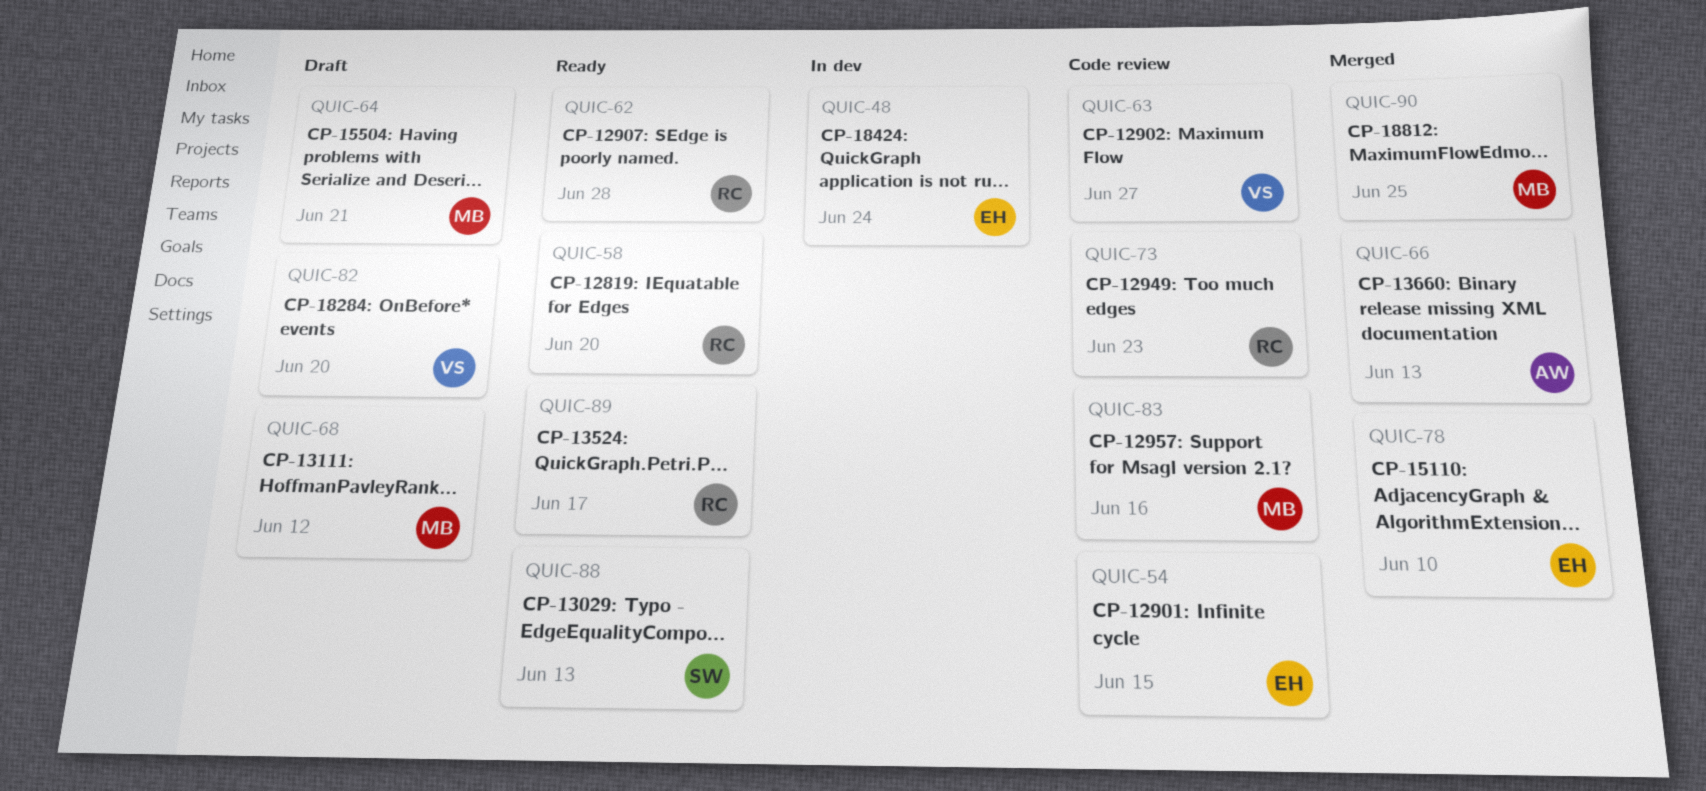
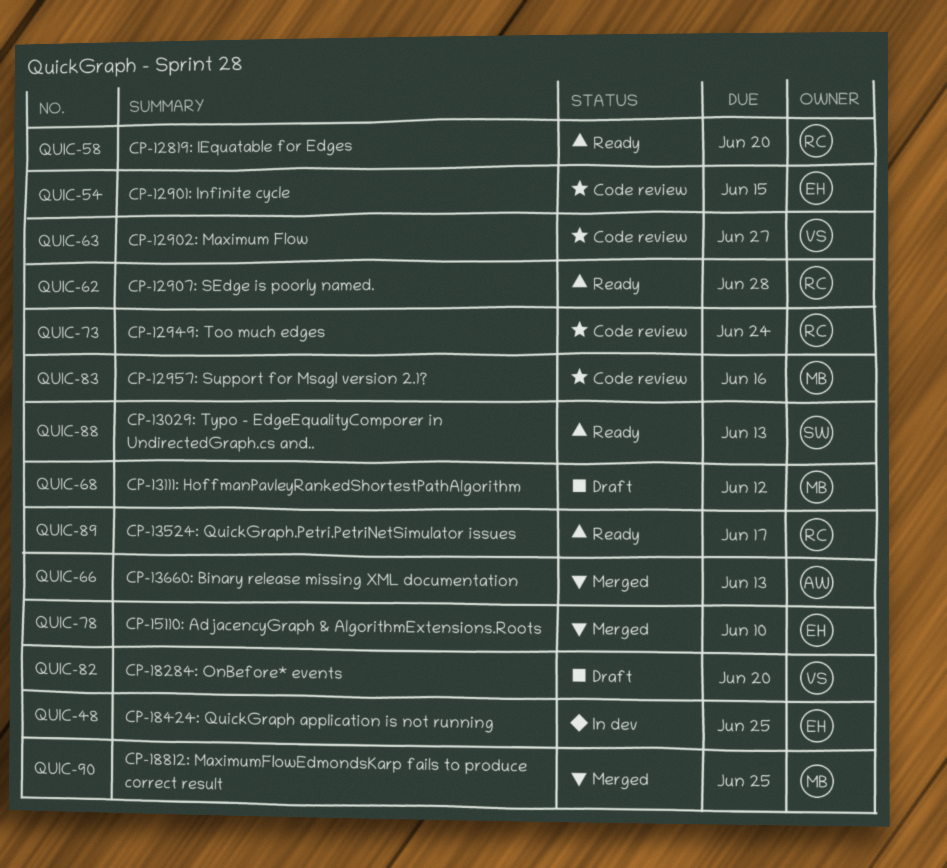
QUIC-48, due: Jun 24 -> Jun 25
QUIC-64: present -> none
QUIC-73, due: Jun 23 -> Jun 24

